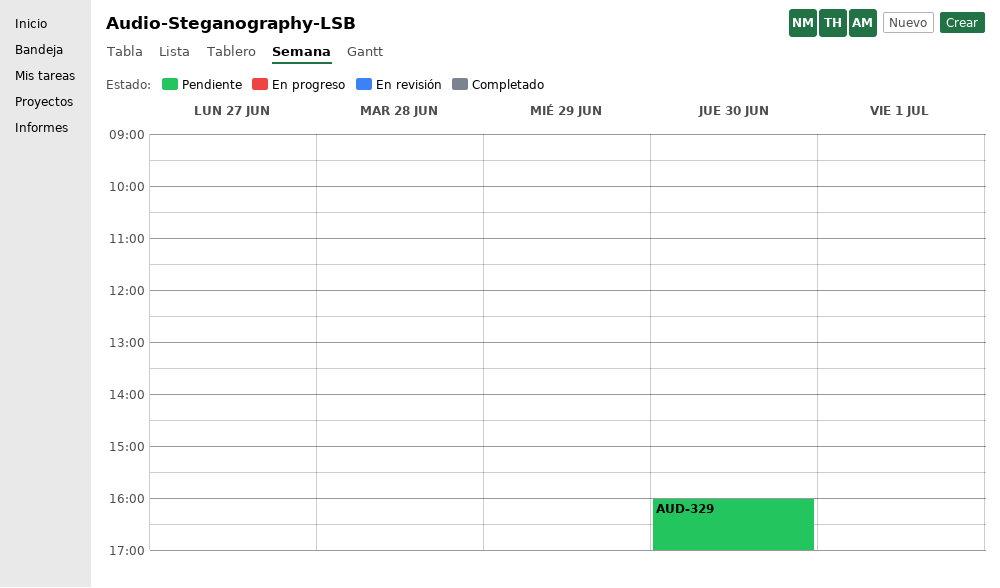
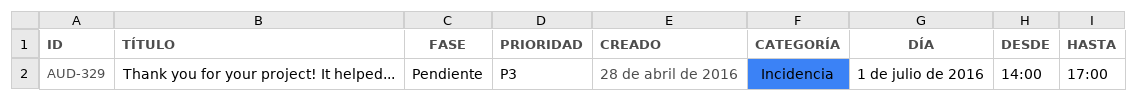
AUD-329, day: Jun 30 -> Jul 1
AUD-329, begins: 16:00 -> 14:00

